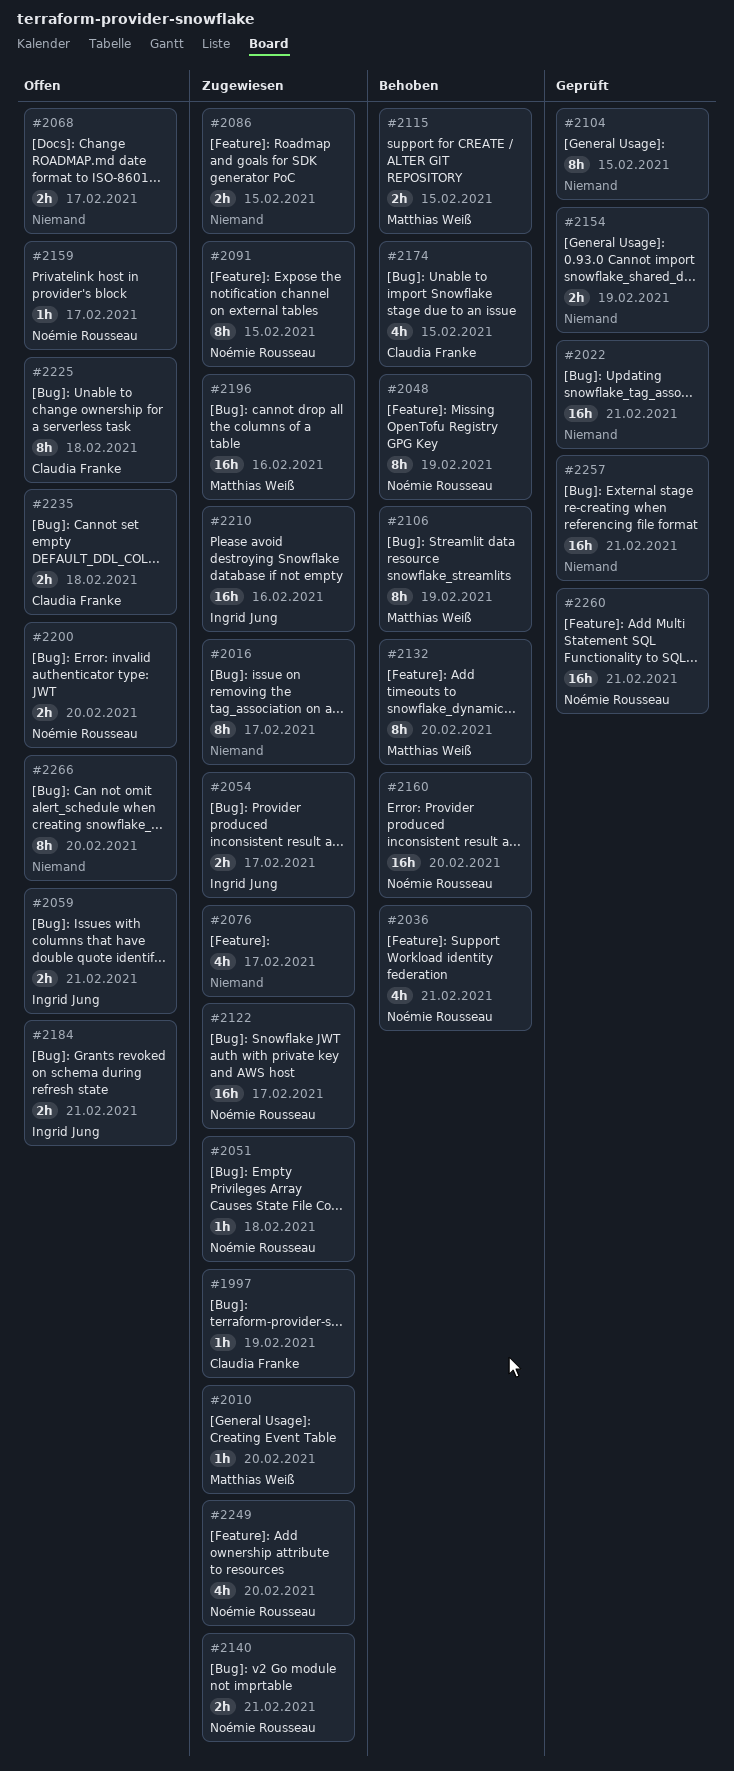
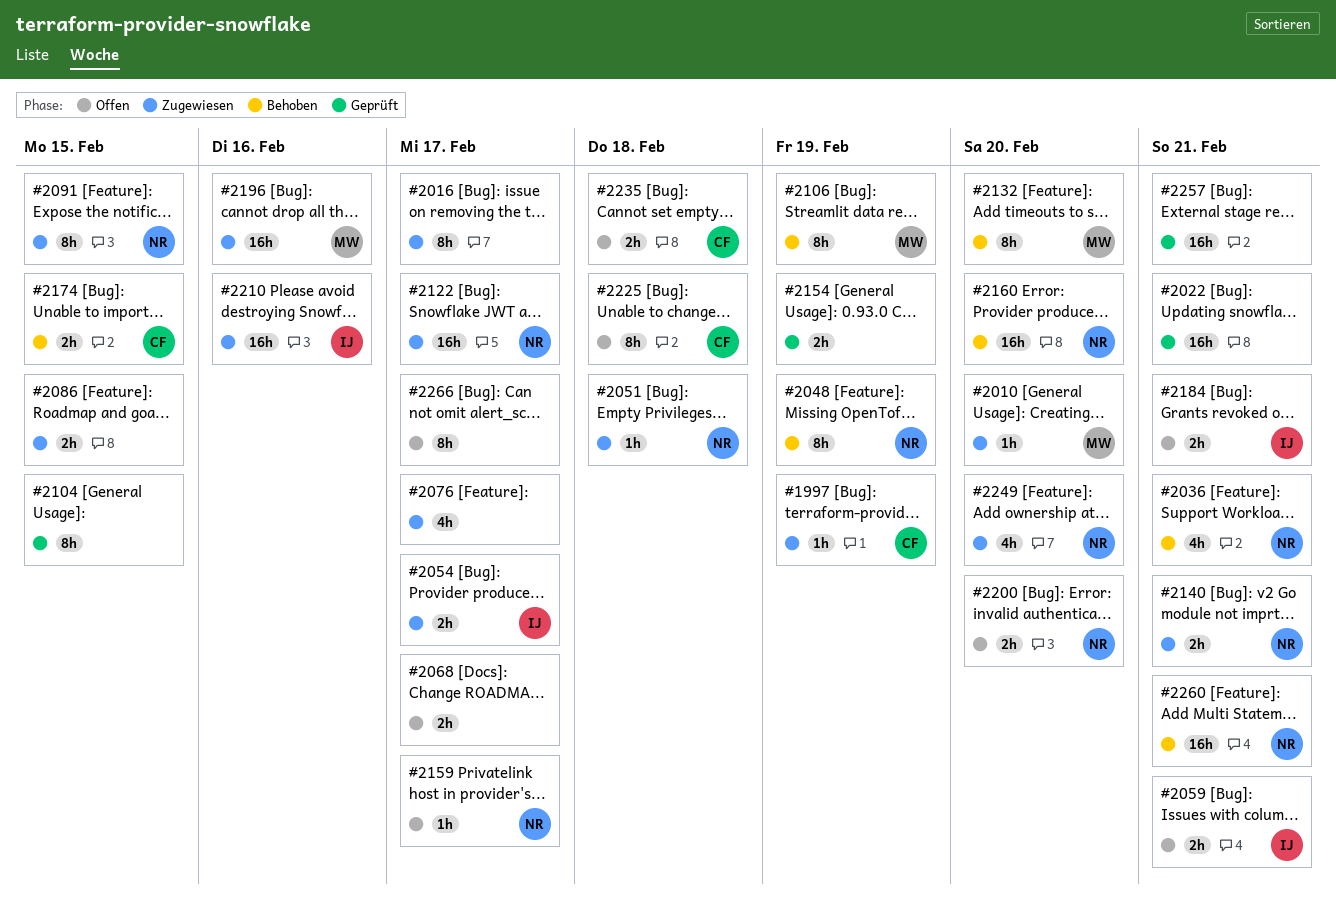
#2115: present -> none
#2174, estimate: 4h -> 2h
#2260, status: Geprüft -> Behoben
#2266, due: Feb 20 -> Feb 17

